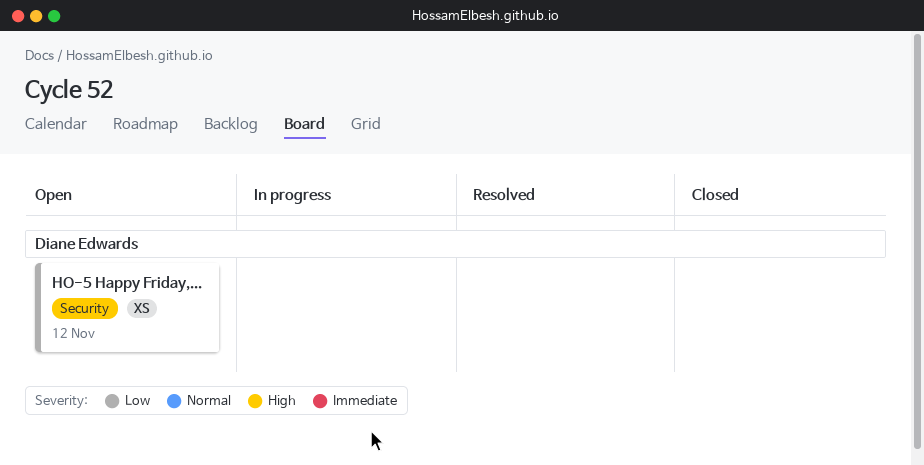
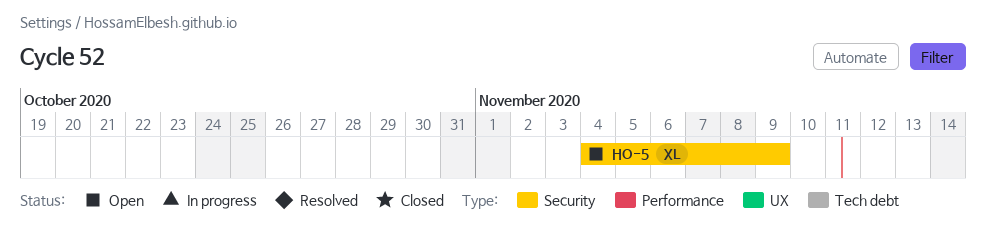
HO-5, estimate: XS -> XL
HO-5, due: Nov 12 -> Nov 9

